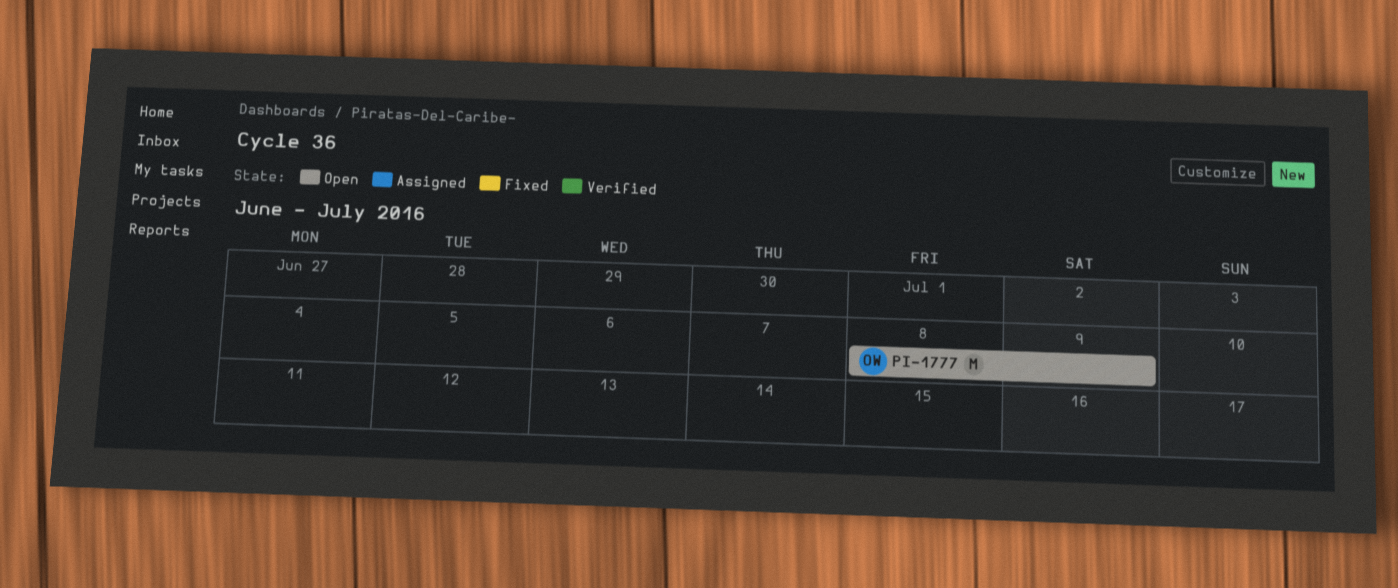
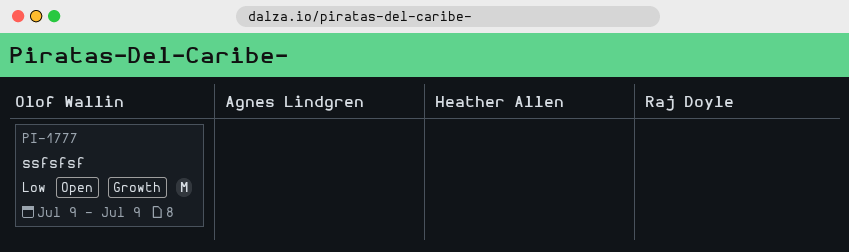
PI-1777, start: Jul 8 -> Jul 9

